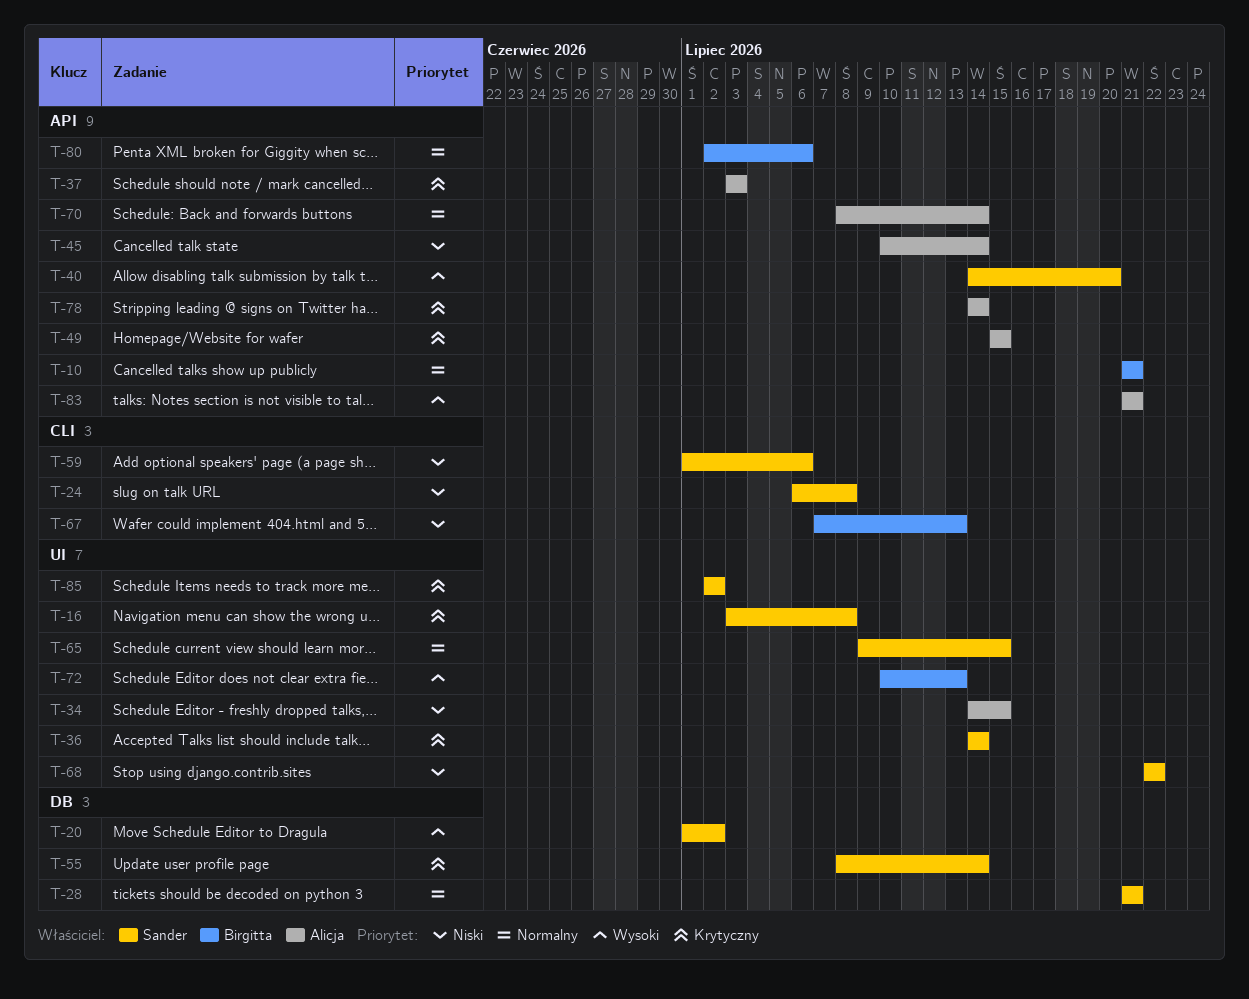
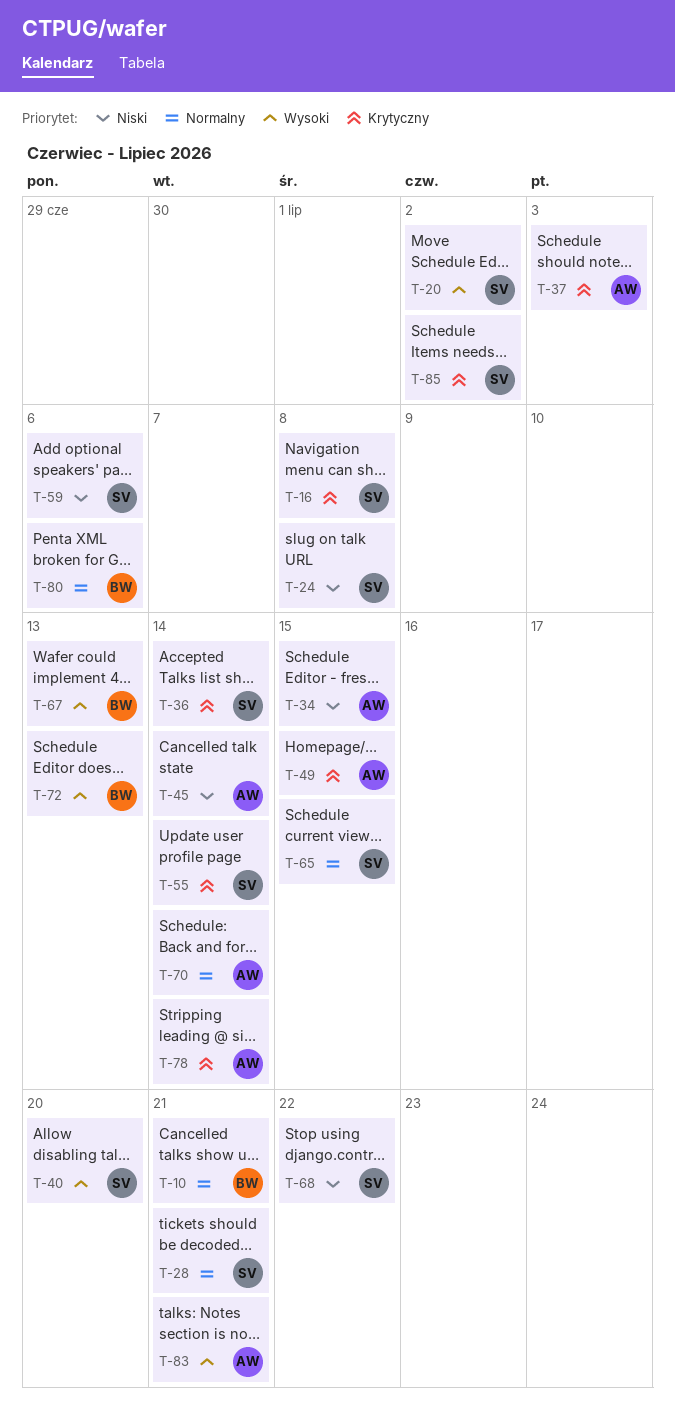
T-67, priority: Niski -> Wysoki

